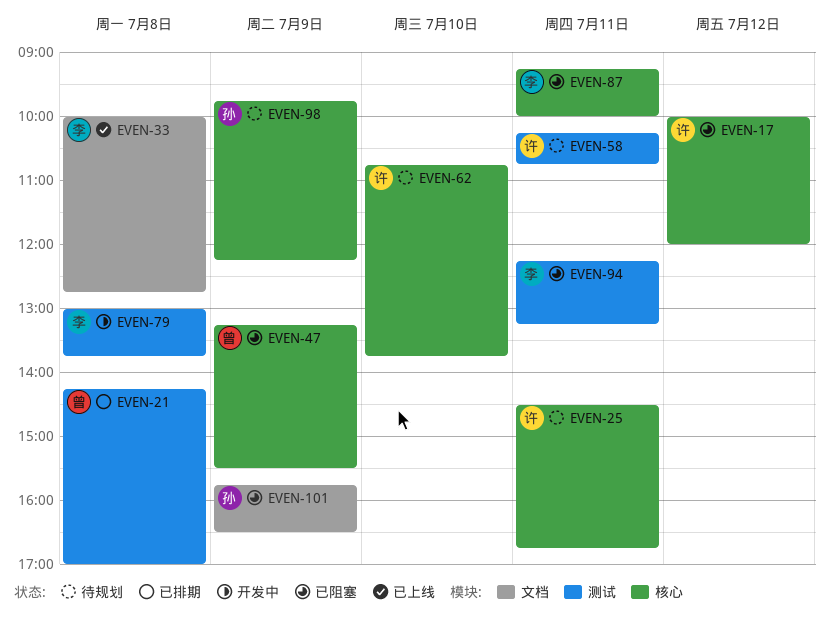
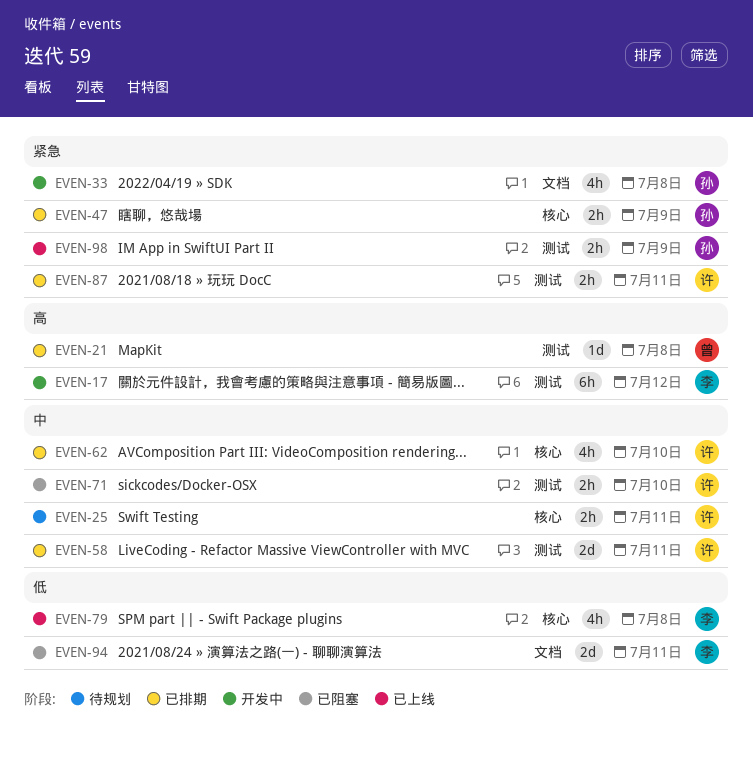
EVEN-17, status: 已阻塞 -> 开发中
EVEN-17, owner: 许 -> 李
EVEN-17, label: 核心 -> 测试
EVEN-33, status: 已上线 -> 开发中
EVEN-33, owner: 李 -> 孙
EVEN-47, status: 已阻塞 -> 已排期
EVEN-47, owner: 曾 -> 孙
EVEN-58, status: 待规划 -> 已排期
EVEN-62, status: 待规划 -> 已排期
EVEN-71: none -> present
EVEN-79, status: 开发中 -> 已上线
EVEN-79, label: 测试 -> 核心
EVEN-87, status: 已阻塞 -> 已排期
EVEN-87, owner: 李 -> 许
EVEN-87, label: 核心 -> 测试
EVEN-94, label: 测试 -> 文档
EVEN-98, status: 待规划 -> 已上线
EVEN-98, label: 核心 -> 测试
EVEN-101: present -> none

